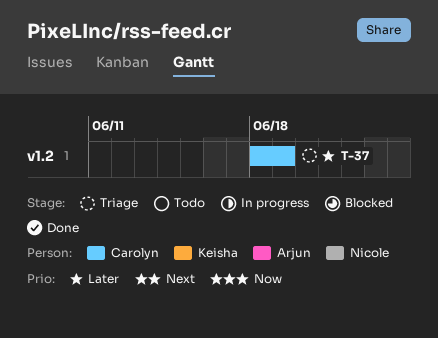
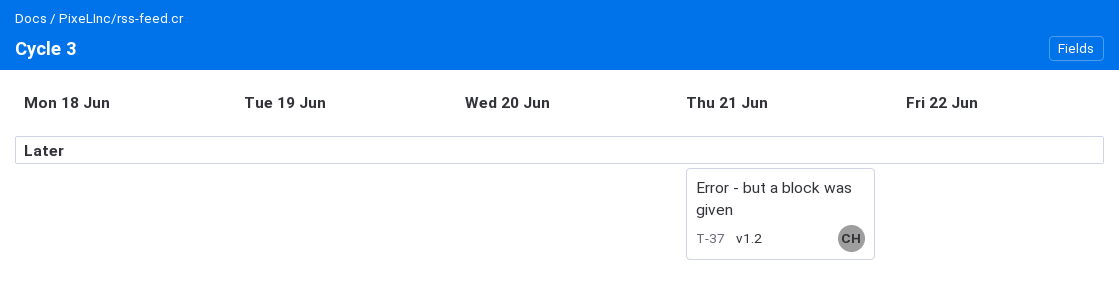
T-37, due: Jun 19 -> Jun 21

